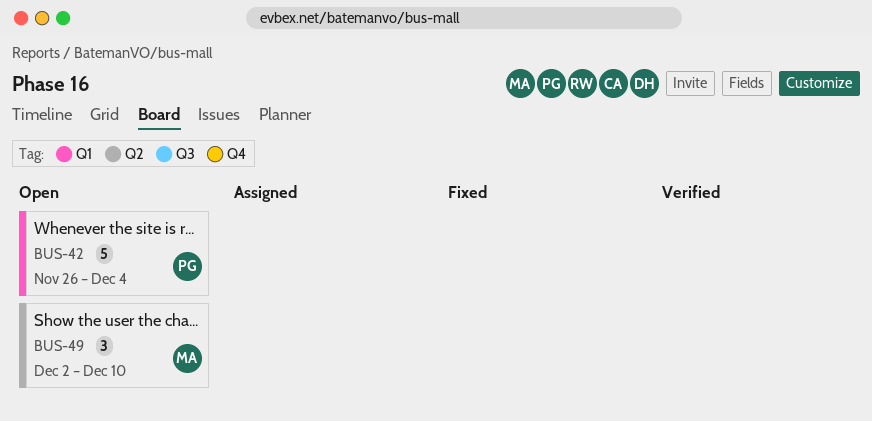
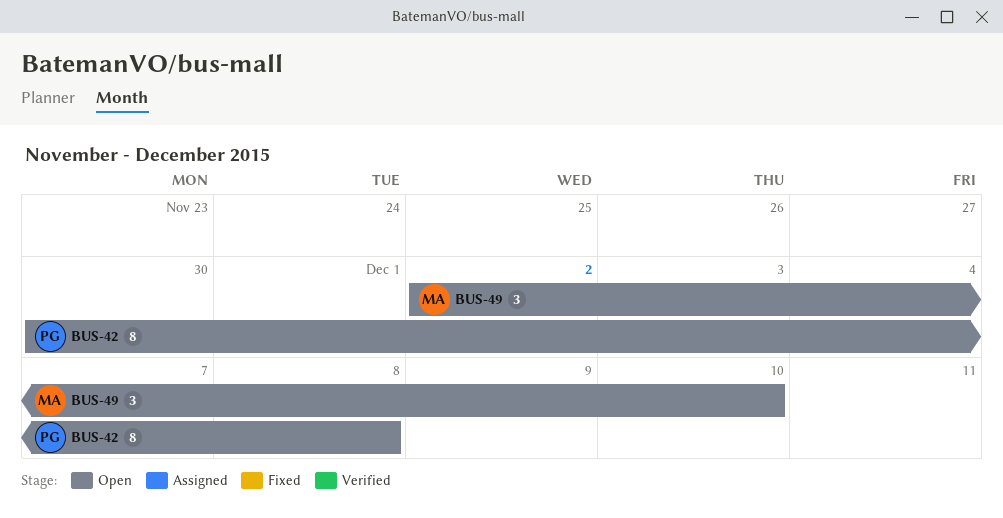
BUS-42, estimate: 5 -> 8
BUS-42, start: Nov 26 -> Nov 30
BUS-42, due: Dec 4 -> Dec 8

